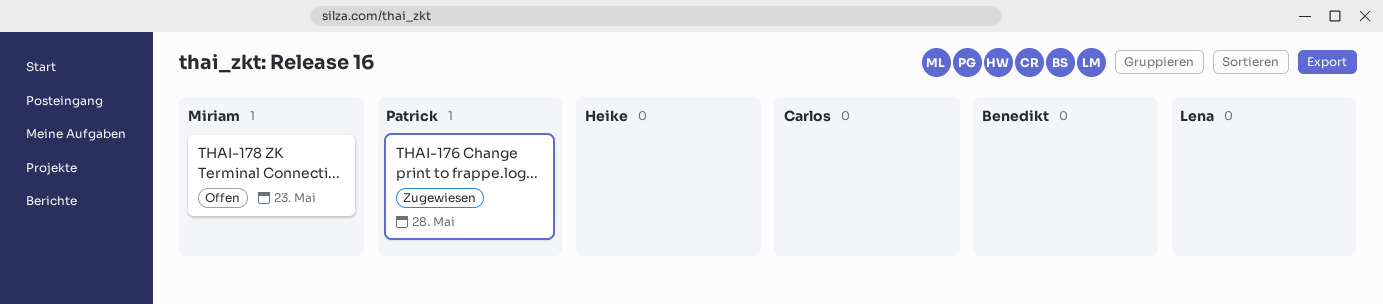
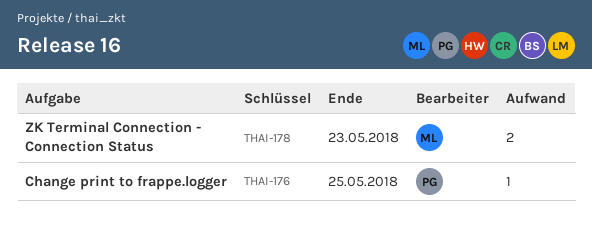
THAI-176, due: May 28 -> May 25

